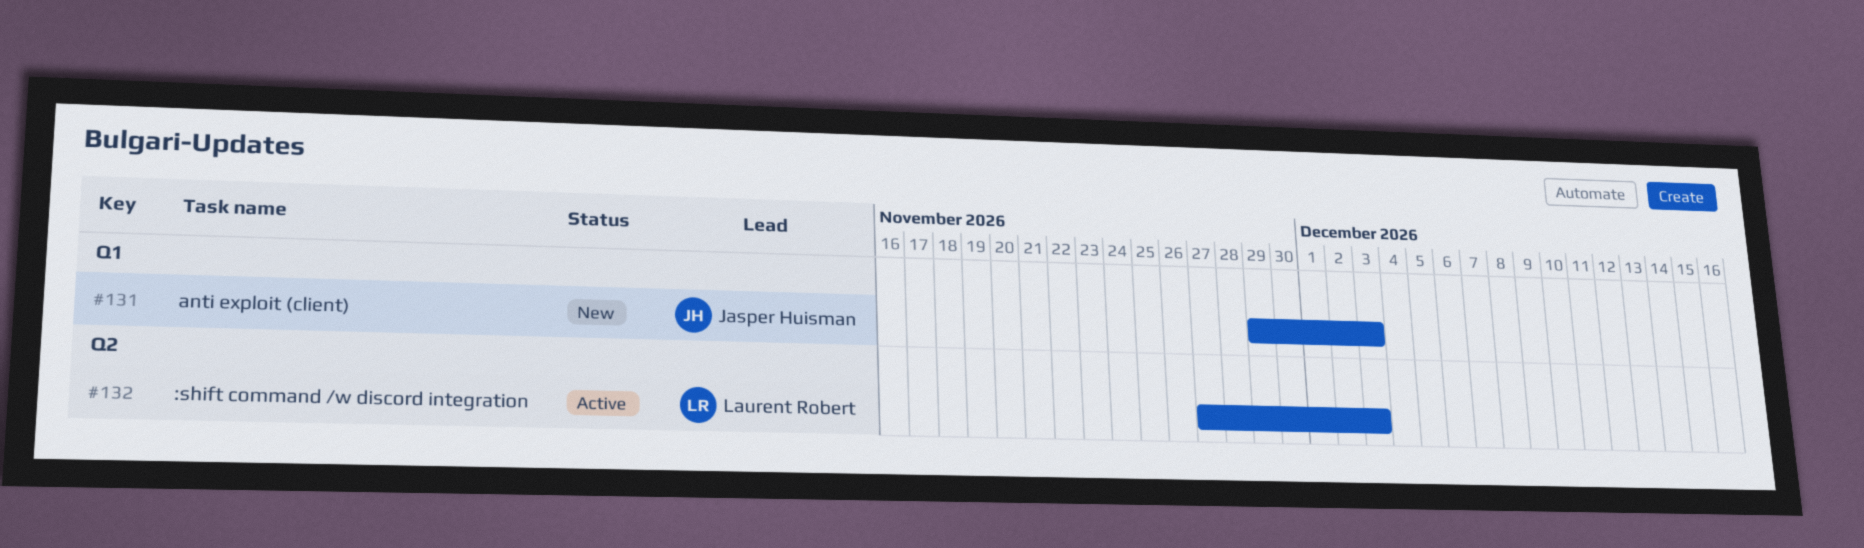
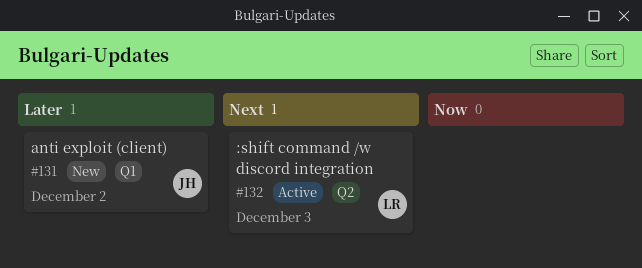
#131, due: Dec 3 -> Dec 2

